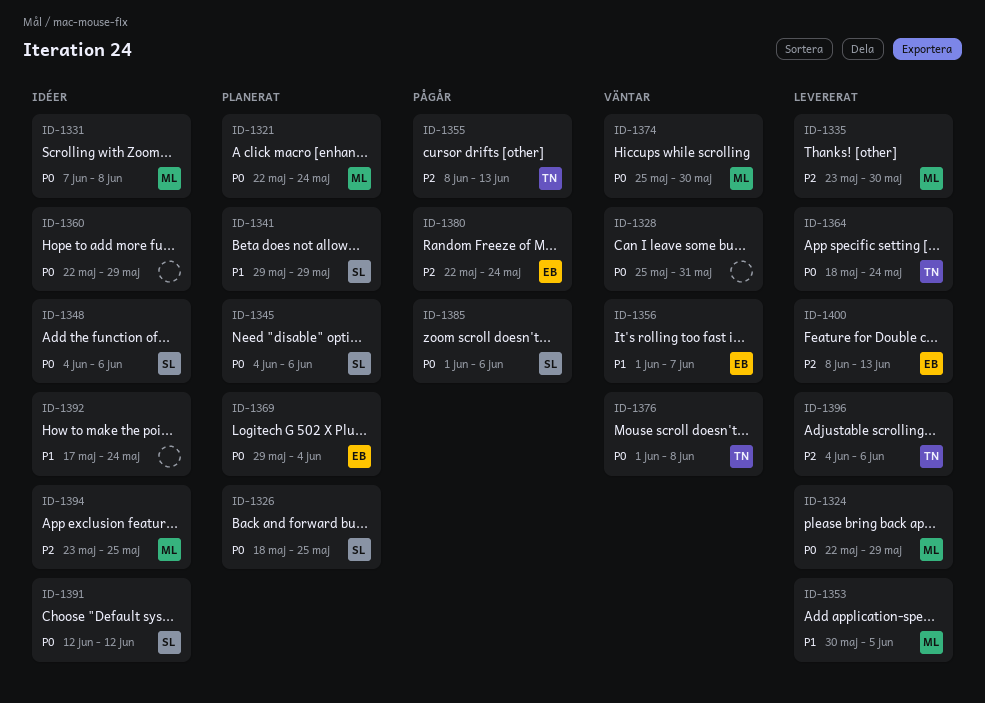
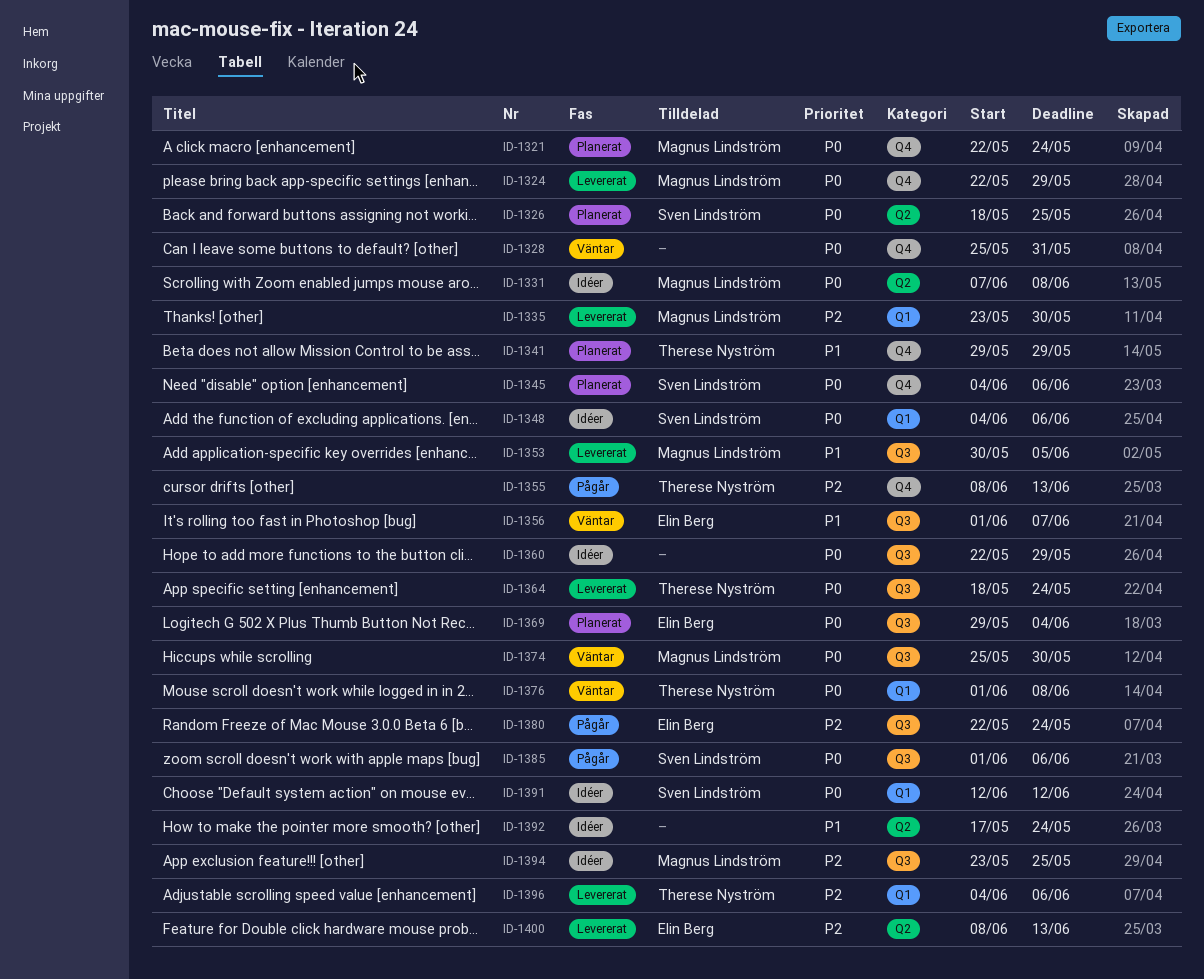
ID-1341, owner: Sven Lindström -> Therese Nyström

